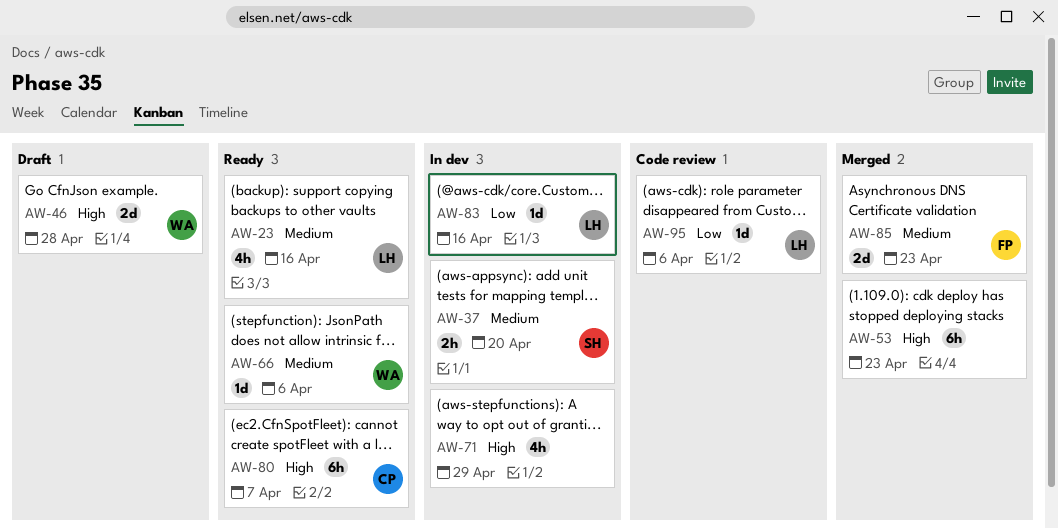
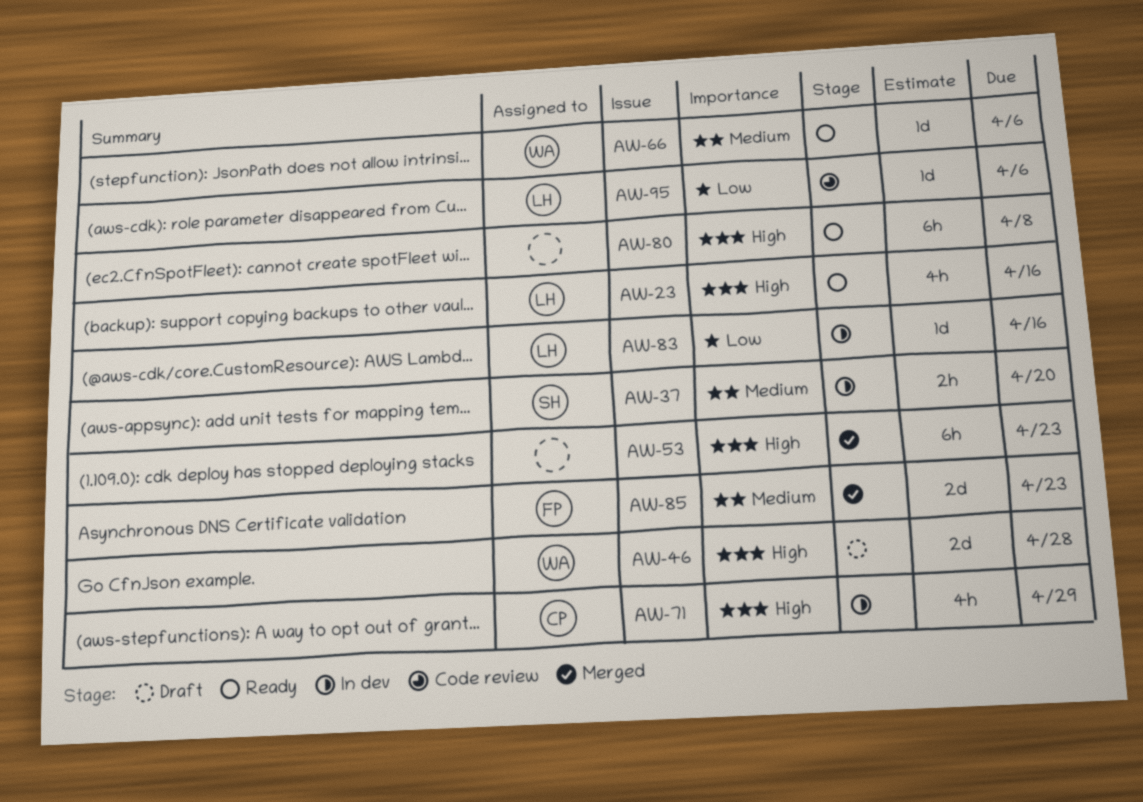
AW-23, priority: Medium -> High
AW-71, owner: none -> CP
AW-80, owner: CP -> none
AW-80, due: Apr 7 -> Apr 8

